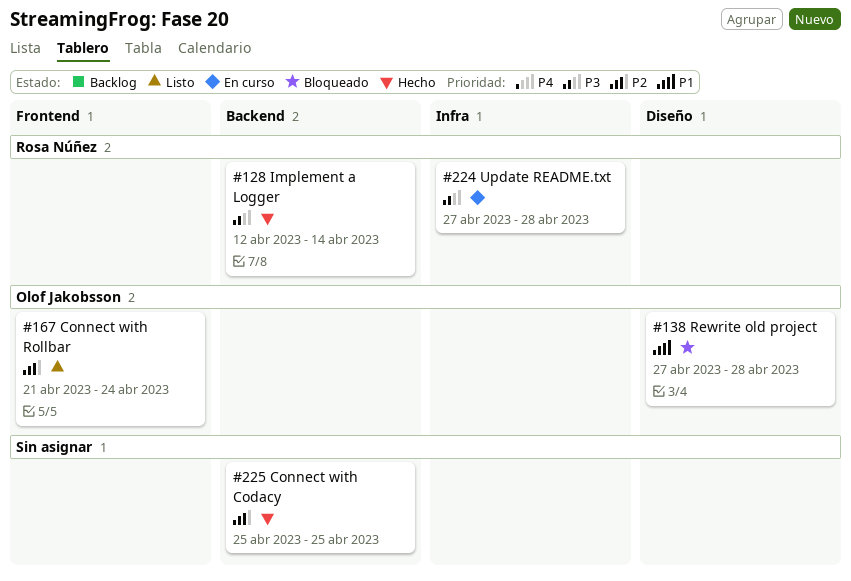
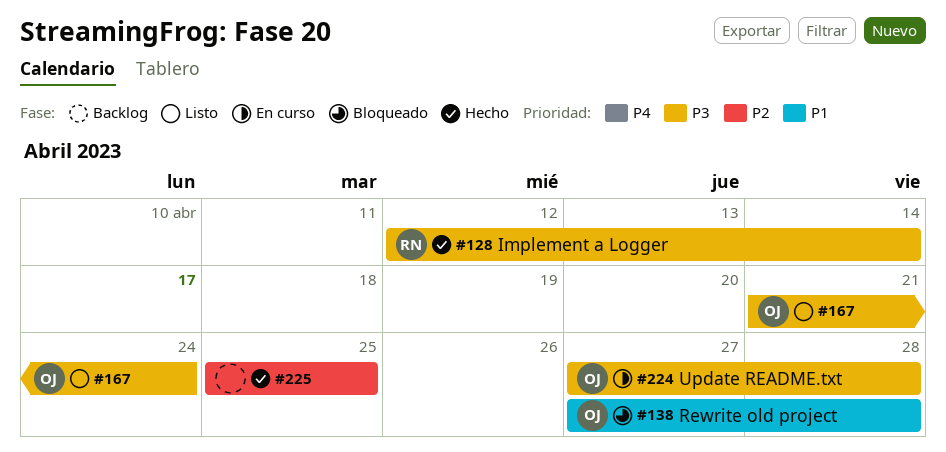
#167, priority: P2 -> P3
#224, owner: Rosa Núñez -> Olof Jakobsson

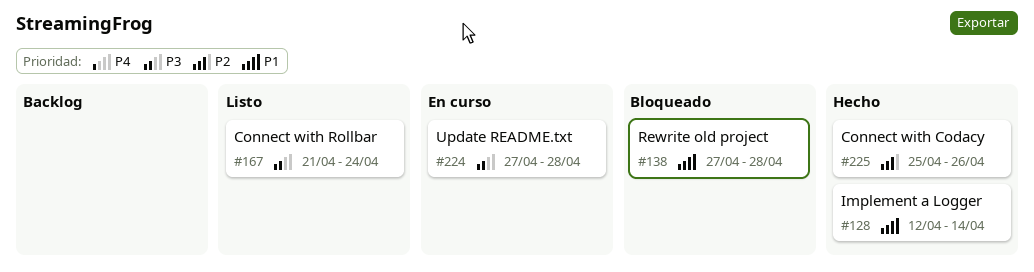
#128, priority: P3 -> P1
#225, due: Apr 25 -> Apr 26

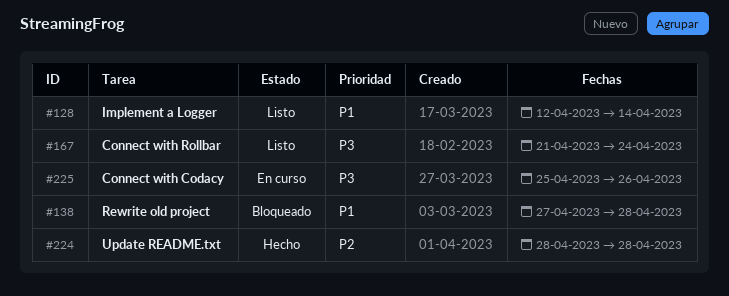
#128, status: Hecho -> Listo
#224, status: En curso -> Hecho
#224, priority: P3 -> P2
#224, start: Apr 27 -> Apr 28
#225, status: Hecho -> En curso
#225, priority: P2 -> P3

